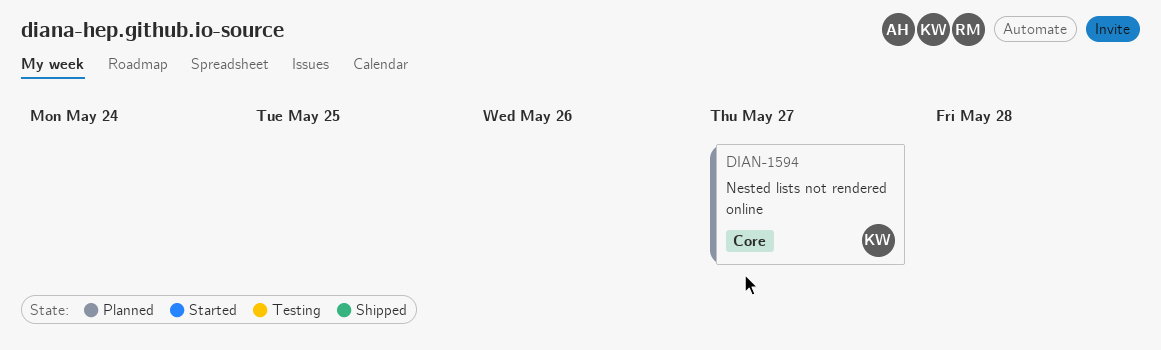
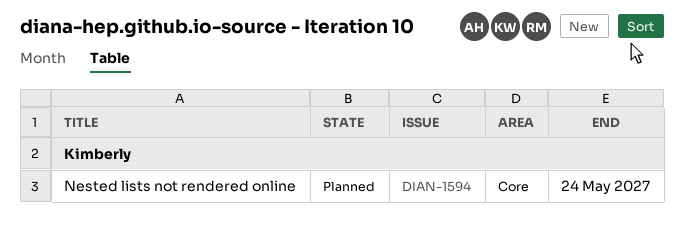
DIAN-1594, due: May 27 -> May 24

